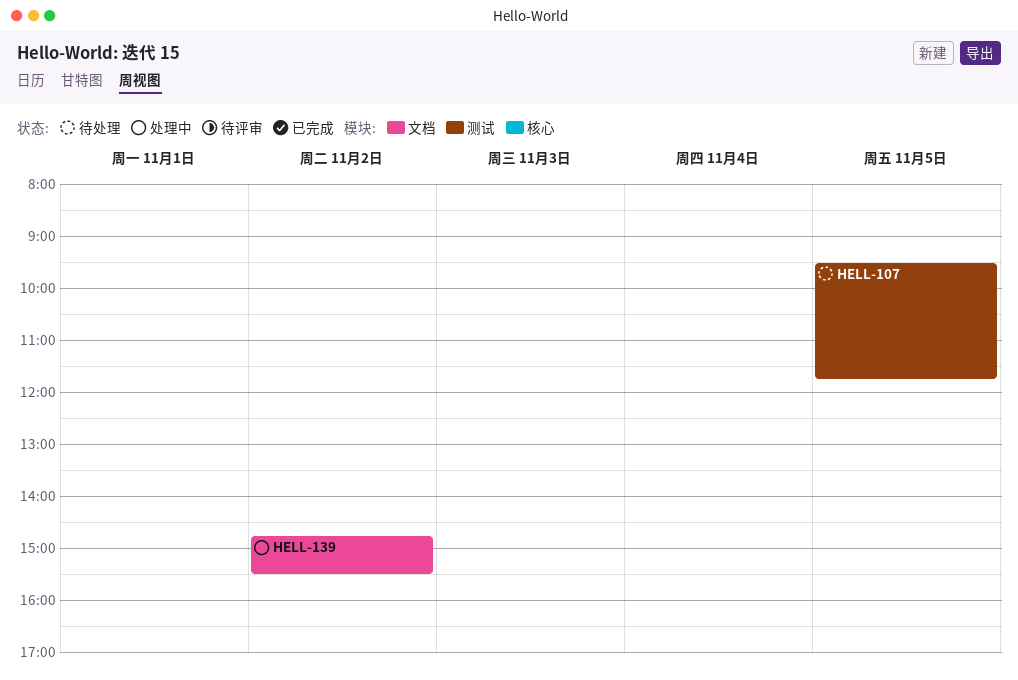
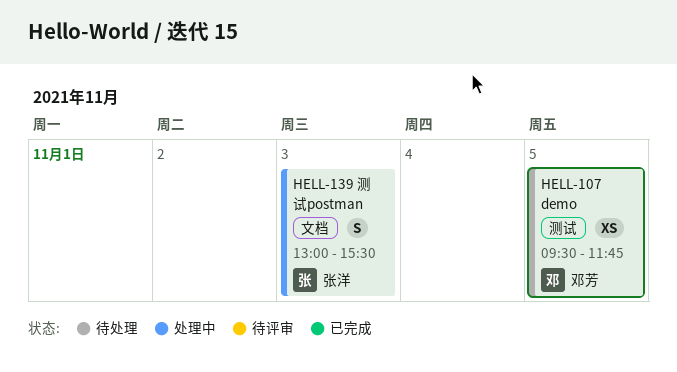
HELL-139, day: Nov 2 -> Nov 3
HELL-139, begins: 14:45 -> 13:00

